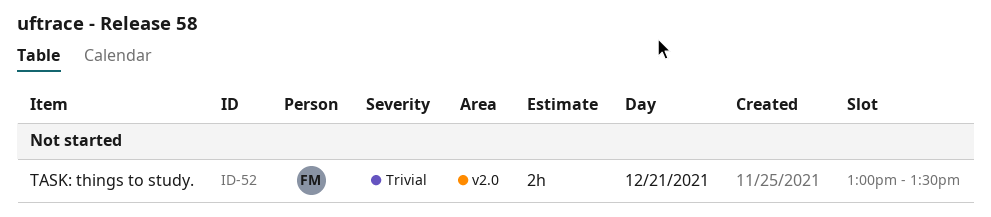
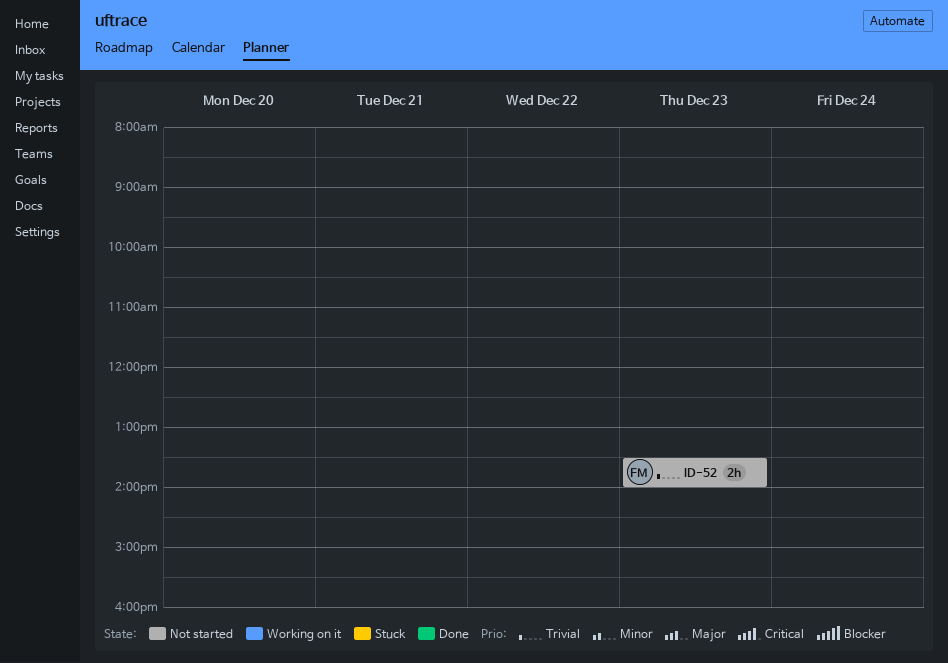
ID-52, day: Dec 21 -> Dec 23
ID-52, begins: 13:00 -> 13:30
ID-52, ends: 13:30 -> 14:00

